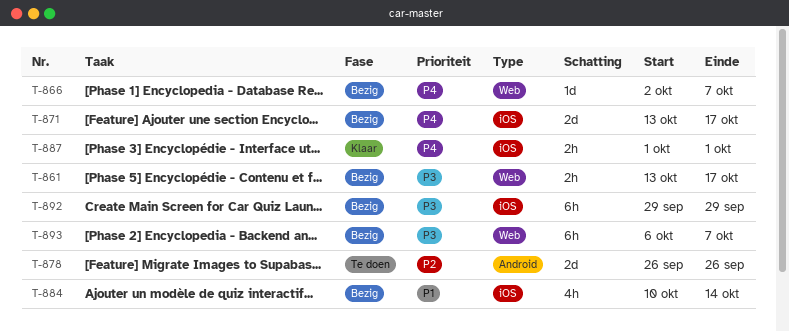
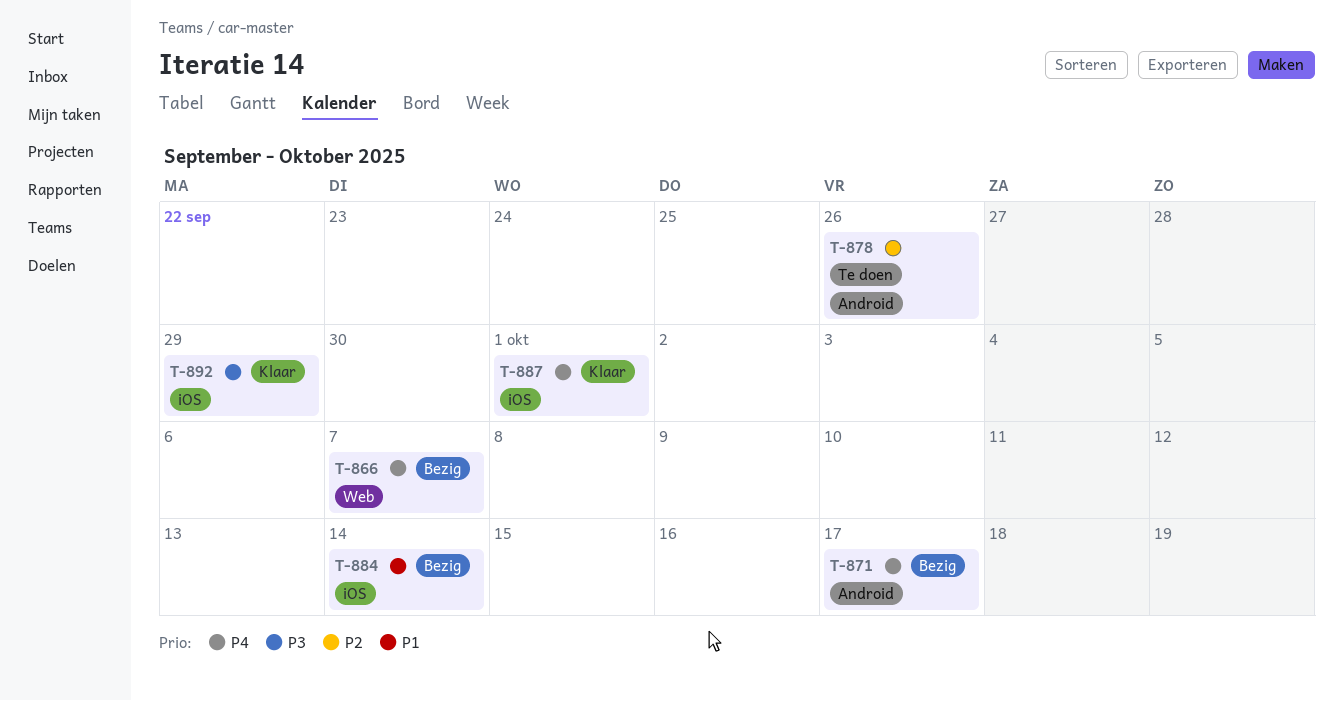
T-861: present -> none
T-871, label: iOS -> Android
T-892, status: Bezig -> Klaar
T-893: present -> none

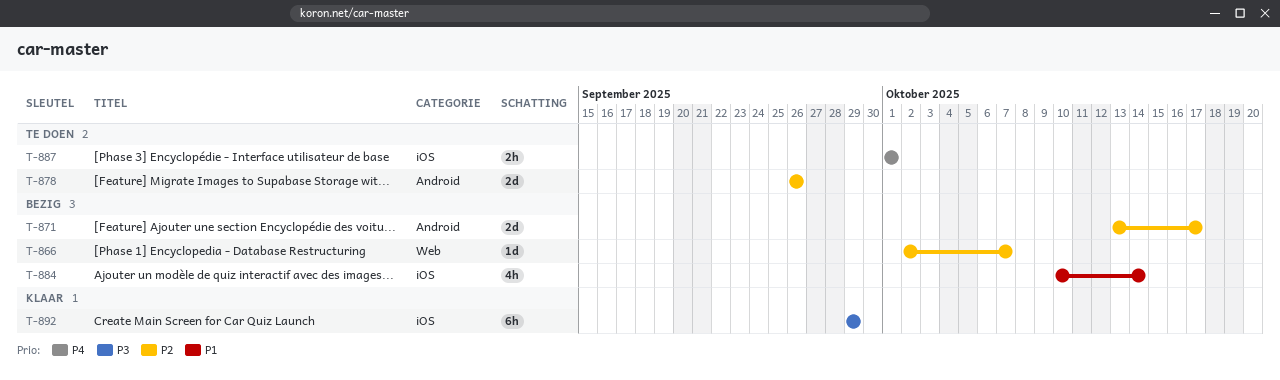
T-866, priority: P4 -> P2
T-871, priority: P4 -> P2
T-887, status: Klaar -> Te doen

